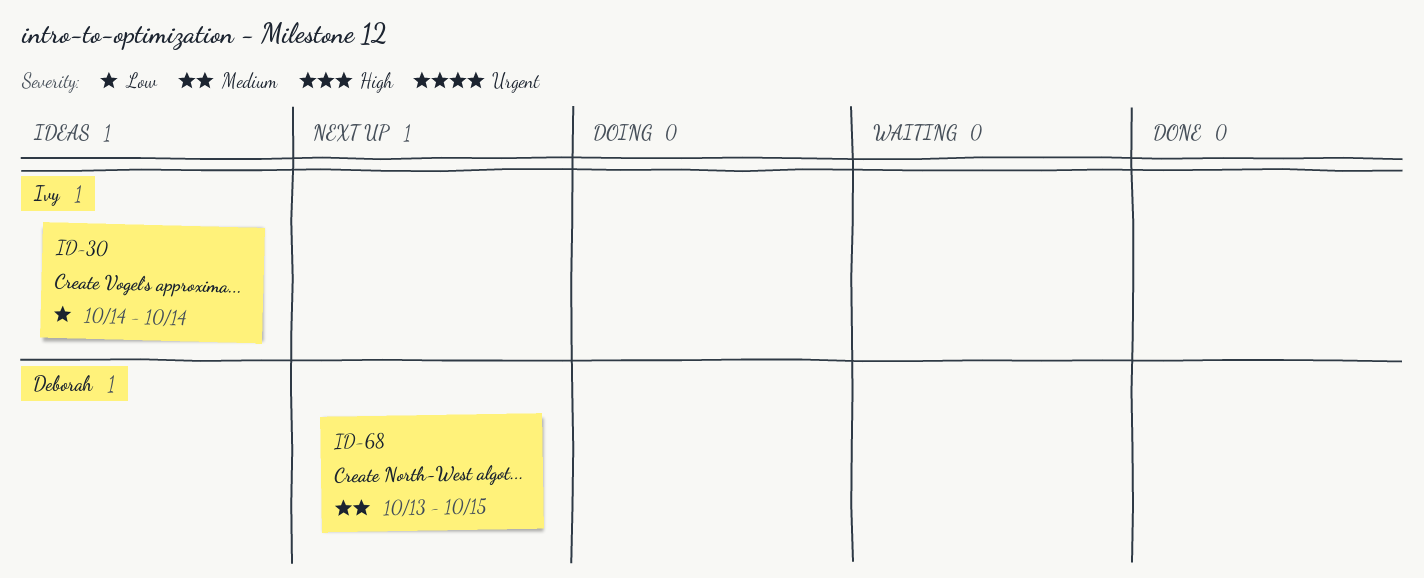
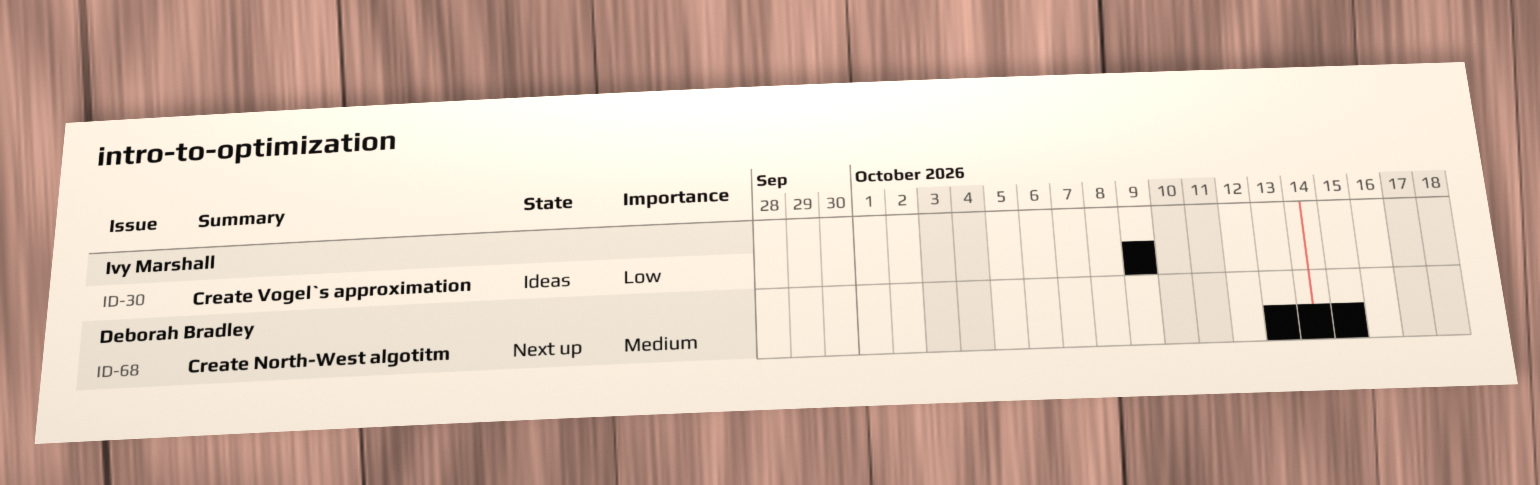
ID-30, start: Oct 14 -> Oct 9
ID-30, due: Oct 14 -> Oct 9

